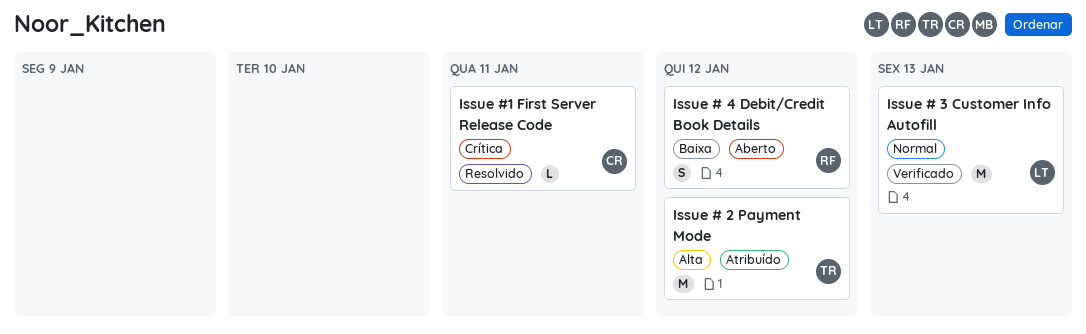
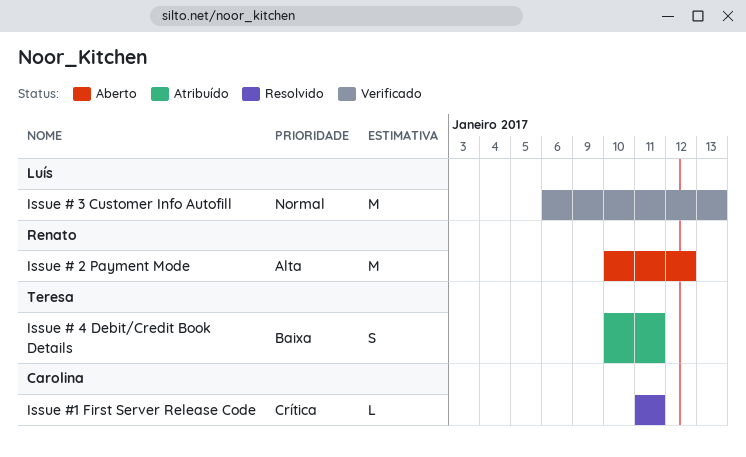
Issue # 2 Payment Mode, status: Atribuído -> Aberto
Issue # 2 Payment Mode, owner: Teresa -> Renato
Issue # 4 Debit/Credit Book Details, status: Aberto -> Atribuído
Issue # 4 Debit/Credit Book Details, owner: Renato -> Teresa
Issue # 4 Debit/Credit Book Details, due: Jan 12 -> Jan 11

